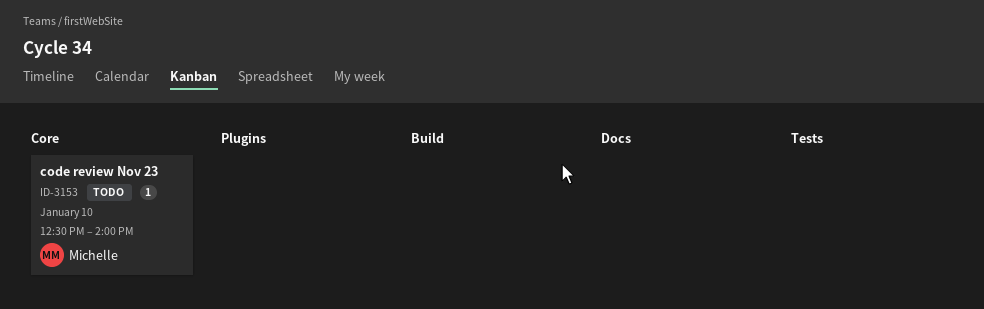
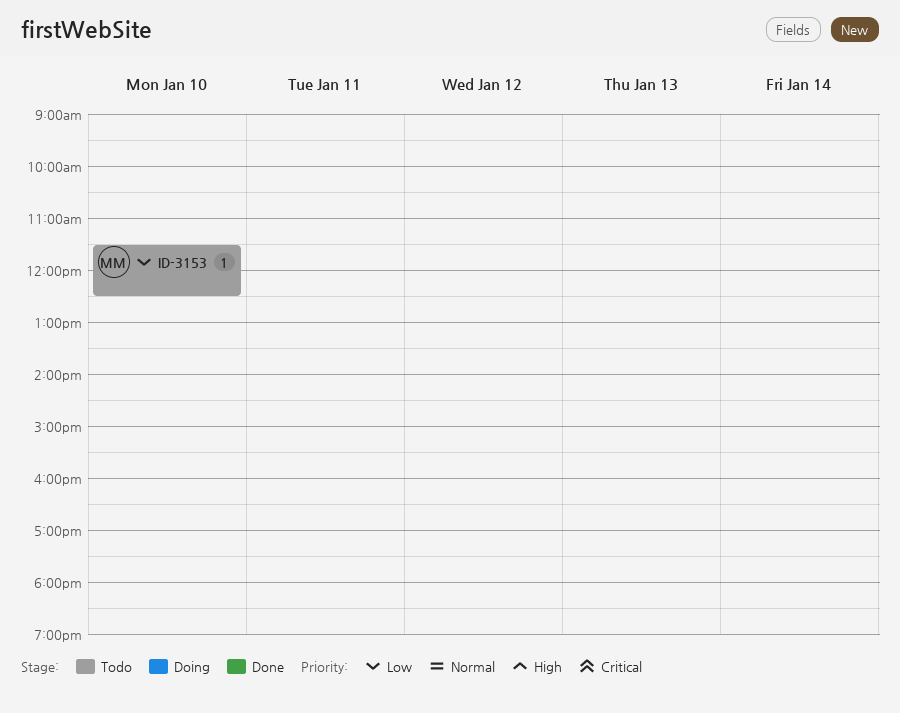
ID-3153, begins: 12:30 -> 11:30
ID-3153, ends: 14:00 -> 12:30

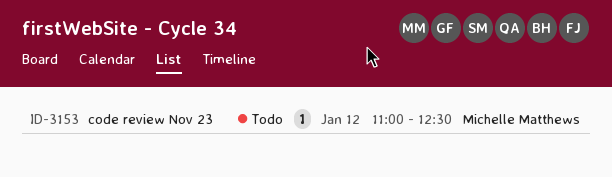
ID-3153, day: Jan 10 -> Jan 12
ID-3153, begins: 11:30 -> 11:00

